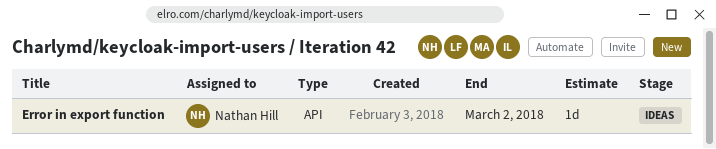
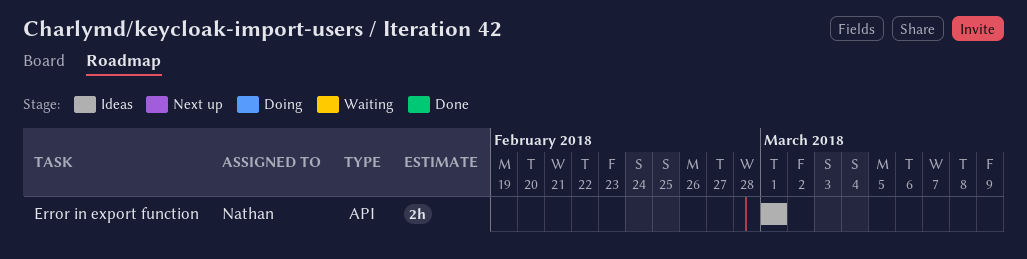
Error in export function, estimate: 1d -> 2h
Error in export function, due: Mar 2 -> Mar 1

